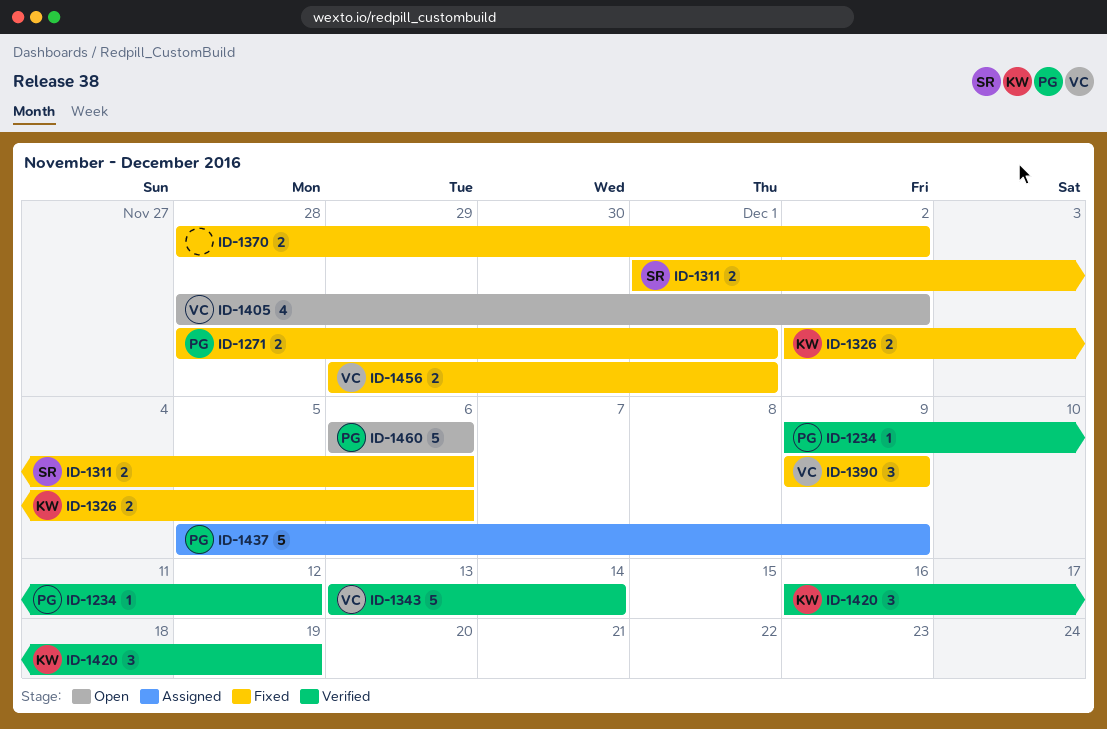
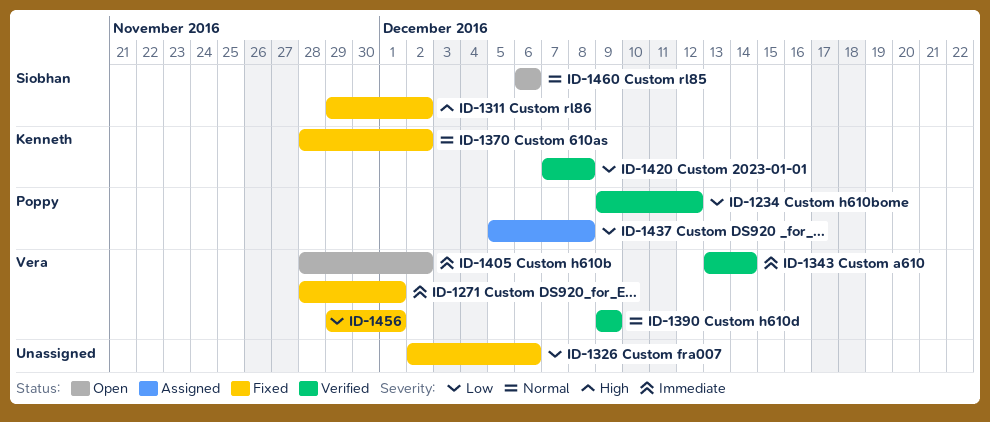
ID-1271, owner: Poppy -> Vera
ID-1311, start: Dec 1 -> Nov 29
ID-1311, due: Dec 6 -> Dec 2
ID-1326, owner: Kenneth -> none
ID-1370, owner: none -> Kenneth
ID-1390, status: Fixed -> Verified
ID-1420, start: Dec 16 -> Dec 7
ID-1420, due: Dec 19 -> Dec 8
ID-1437, due: Dec 9 -> Dec 8
ID-1460, owner: Poppy -> Siobhan

